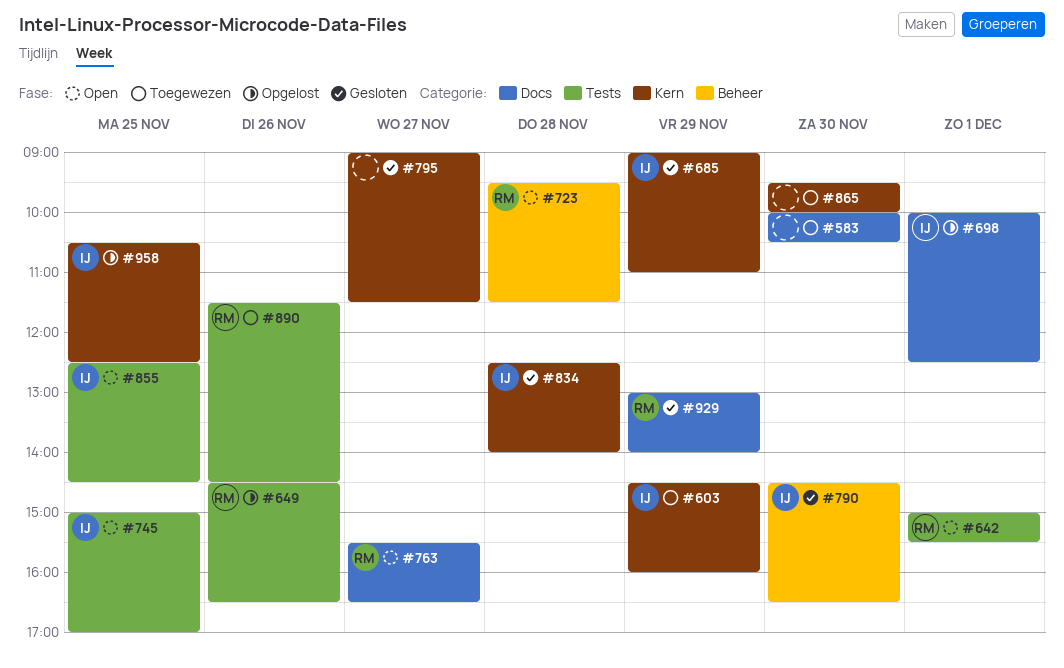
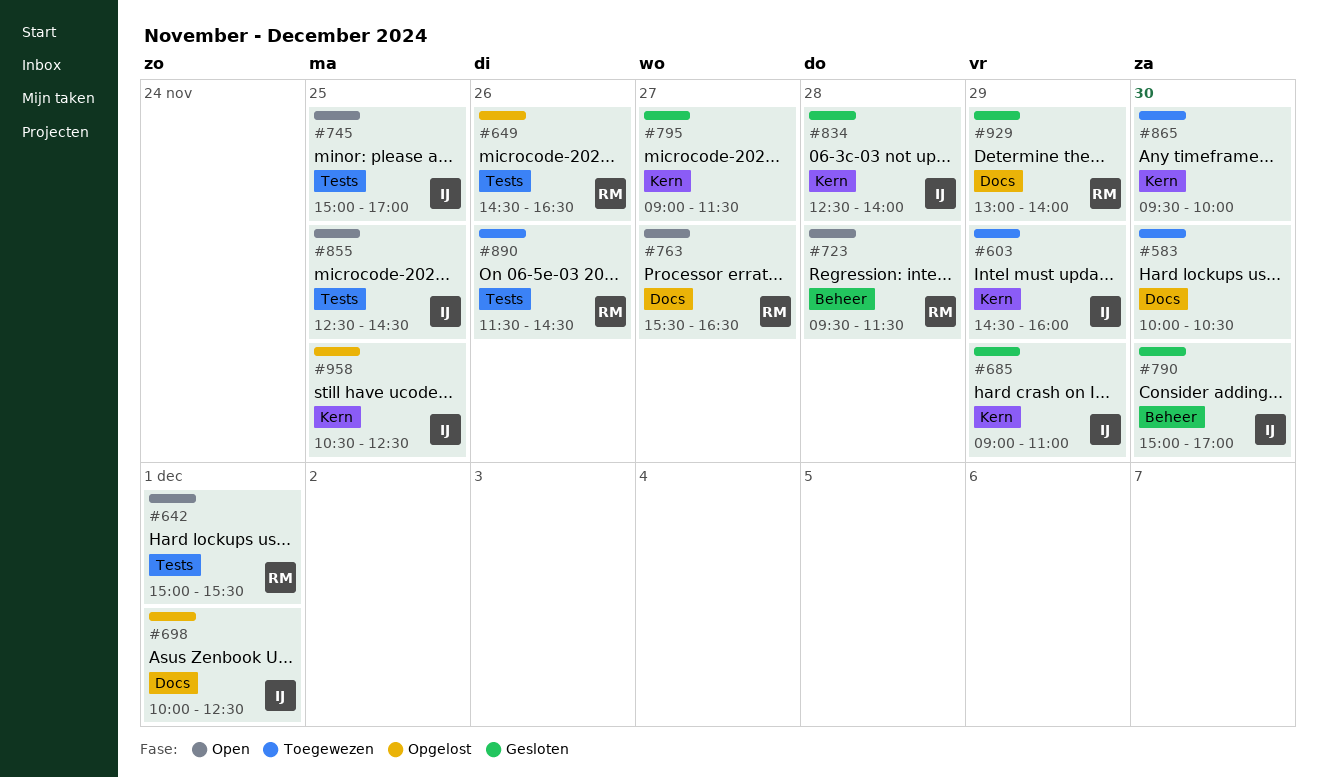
#790, begins: 14:30 -> 15:00
#790, ends: 16:30 -> 17:00

